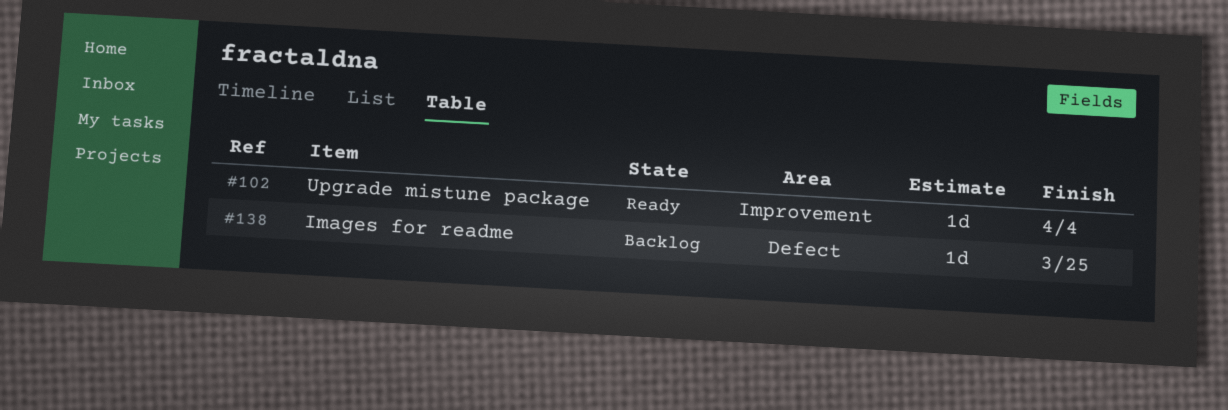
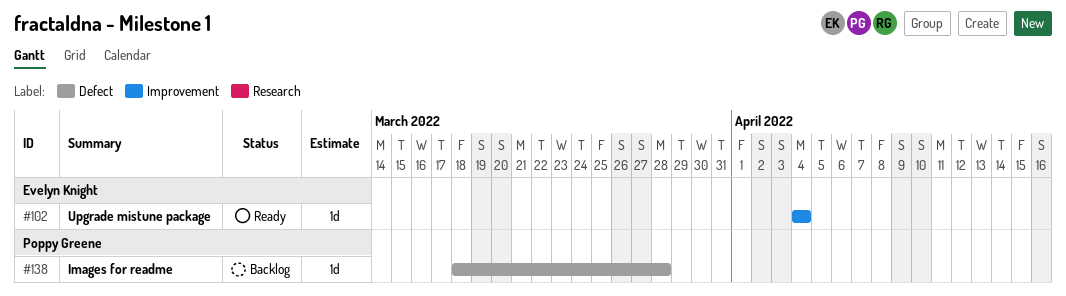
#138, due: Mar 25 -> Mar 28

